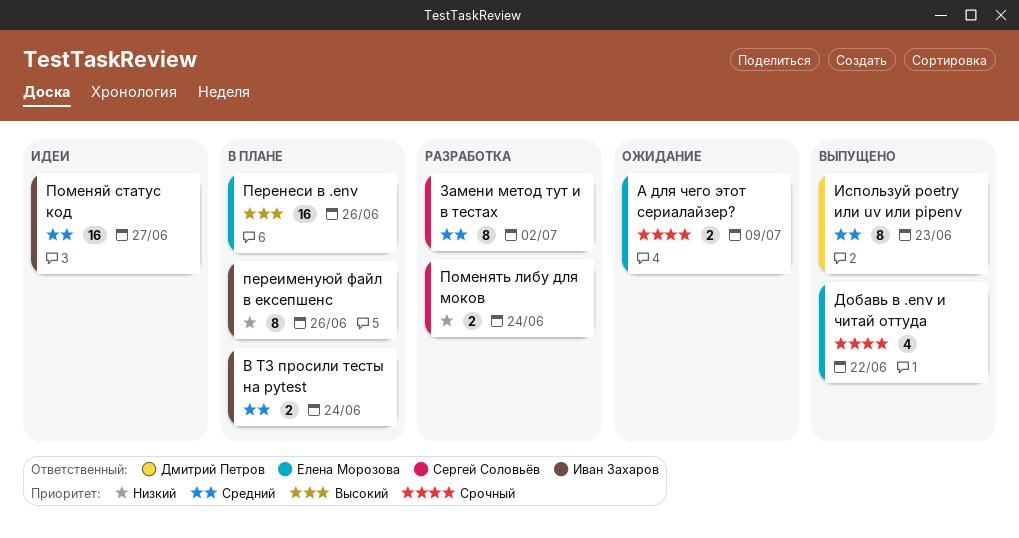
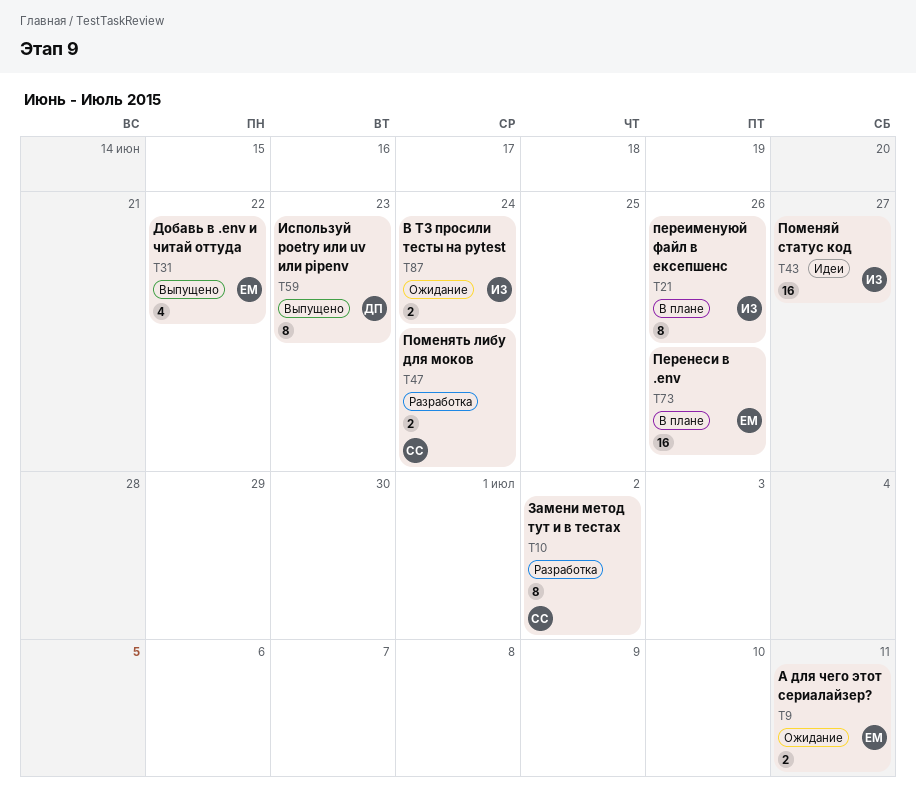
А для чего этот сериалайзер?, due: Jul 9 -> Jul 11
В ТЗ просили тесты на pytest, status: В плане -> Ожидание

